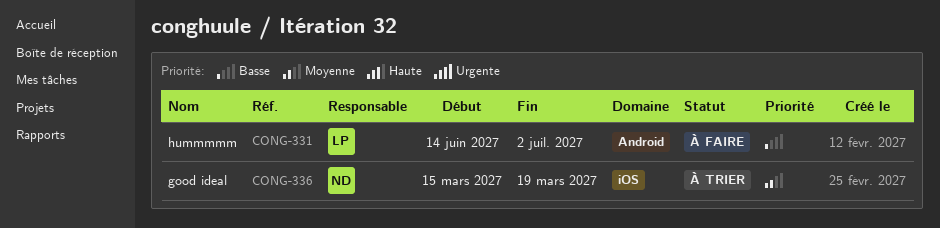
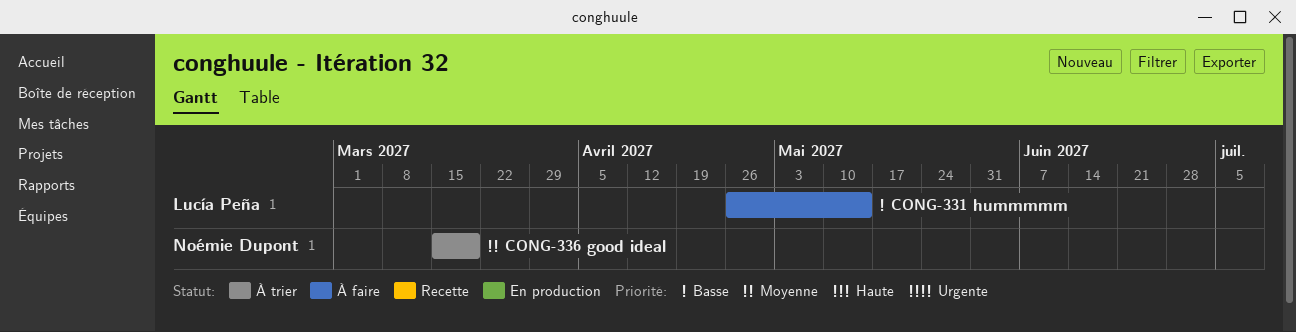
CONG-331, start: Jun 14 -> Apr 26
CONG-331, due: Jul 2 -> May 14

